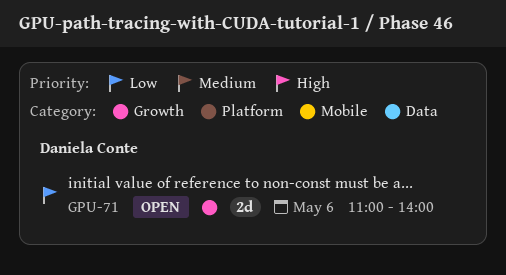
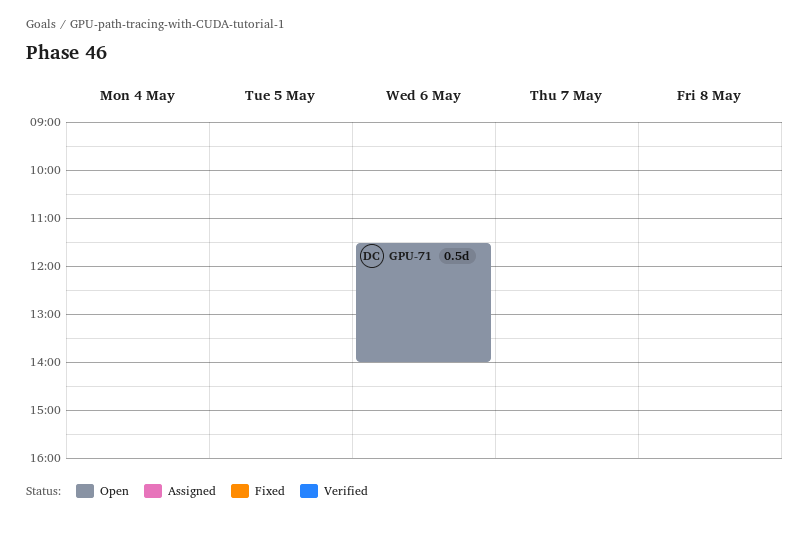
GPU-71, estimate: 2d -> 0.5d
GPU-71, begins: 11:00 -> 11:30

